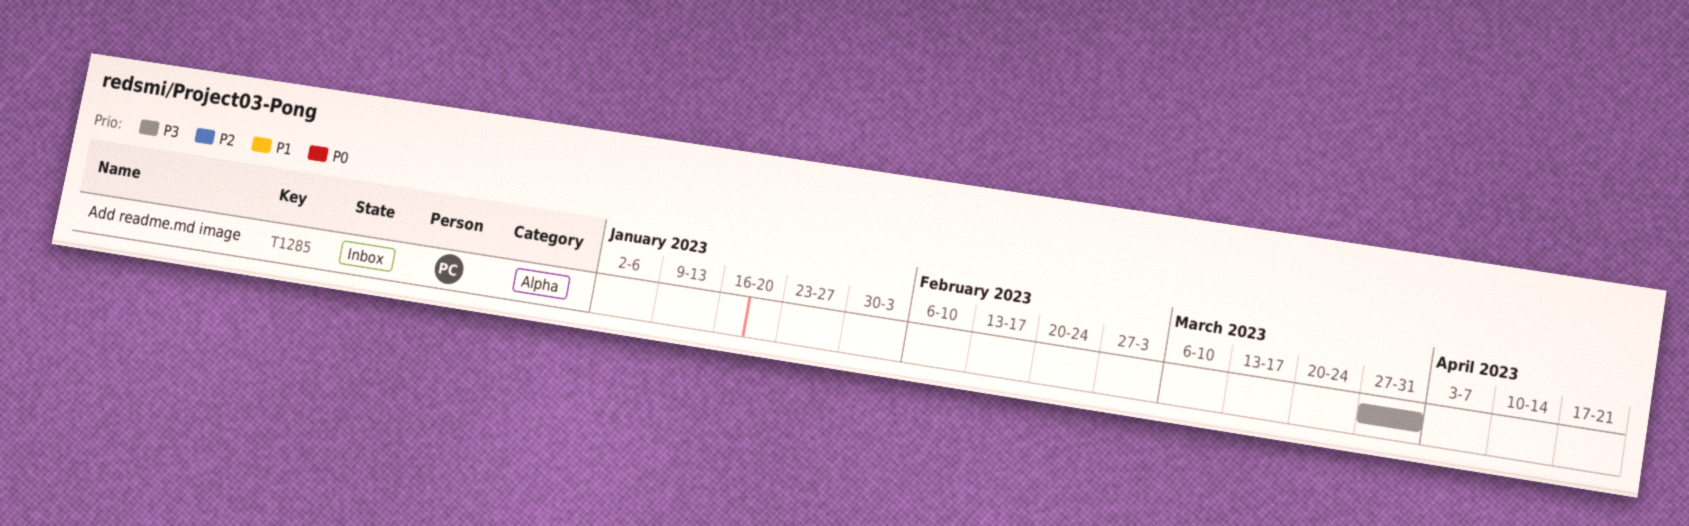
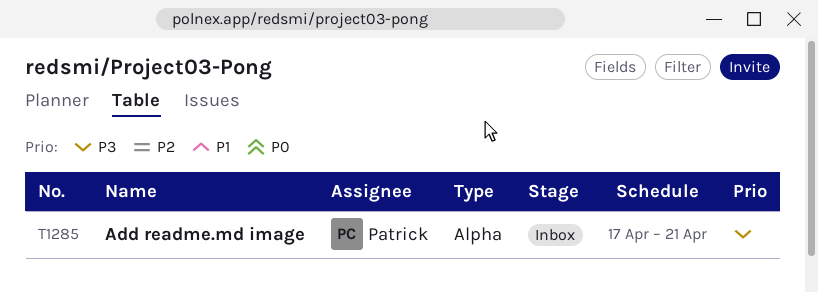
T1285, start: Mar 27 -> Apr 17
T1285, due: Mar 31 -> Apr 21

